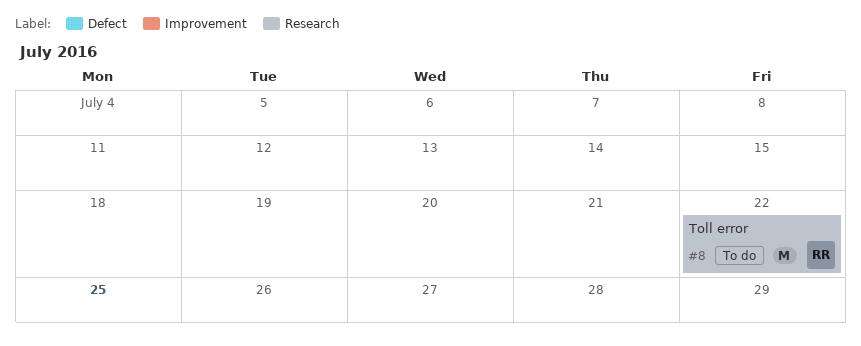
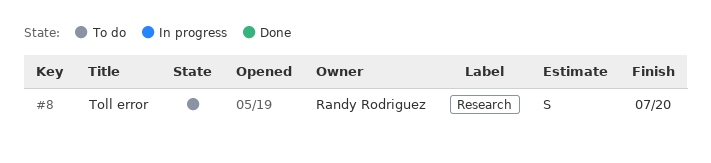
#8, estimate: M -> S
#8, due: Jul 22 -> Jul 20

